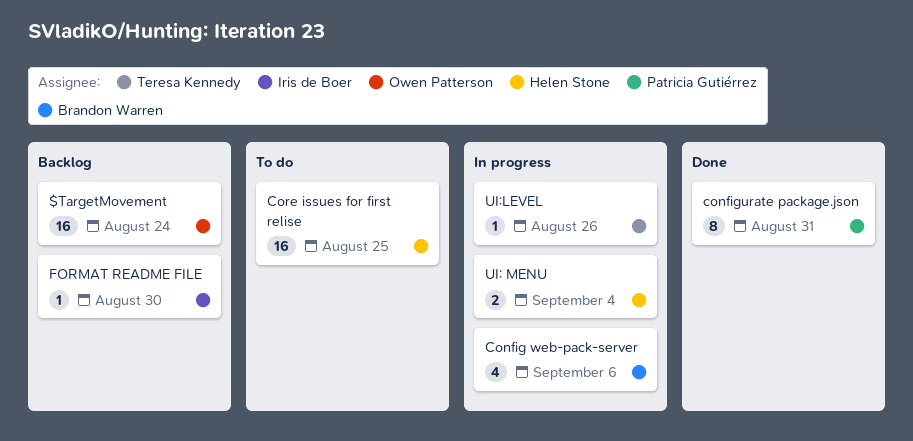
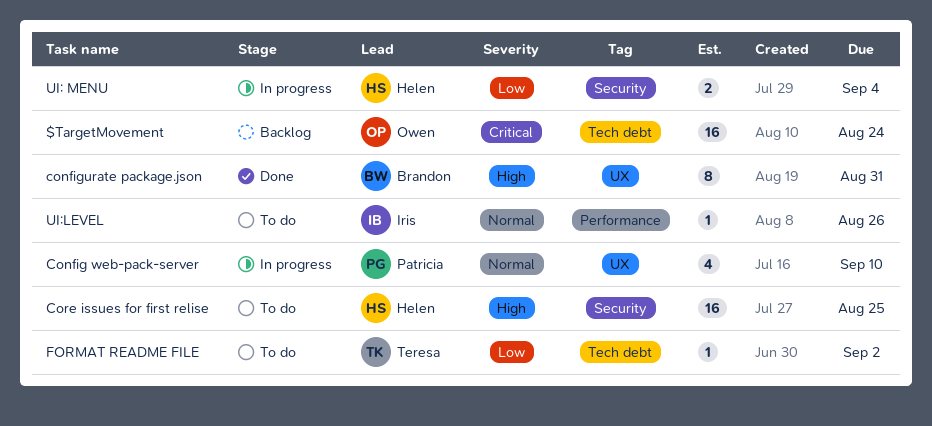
Config web-pack-server, owner: Brandon Warren -> Patricia Gutiérrez
Config web-pack-server, due: Sep 6 -> Sep 10
configurate package.json, owner: Patricia Gutiérrez -> Brandon Warren
FORMAT README FILE, status: Backlog -> To do
FORMAT README FILE, owner: Iris de Boer -> Teresa Kennedy
FORMAT README FILE, due: Aug 30 -> Sep 2
UI:LEVEL, status: In progress -> To do
UI:LEVEL, owner: Teresa Kennedy -> Iris de Boer

